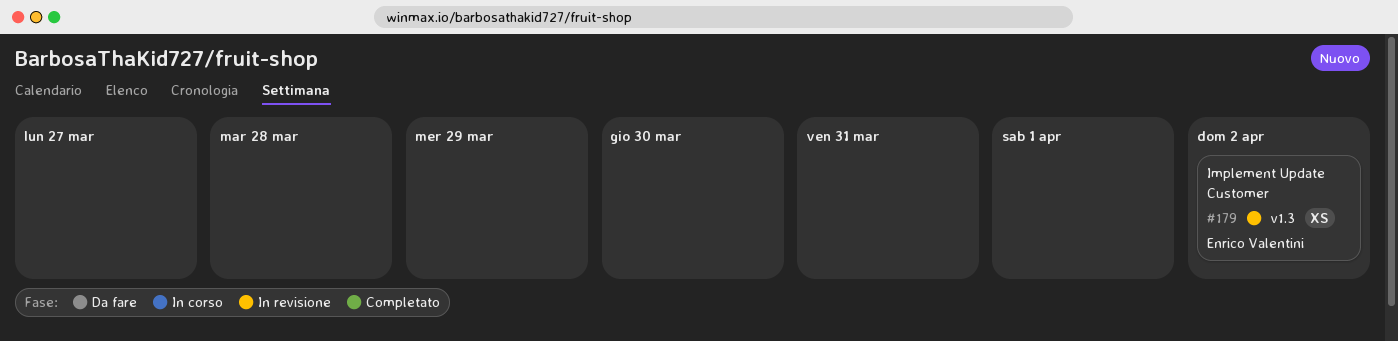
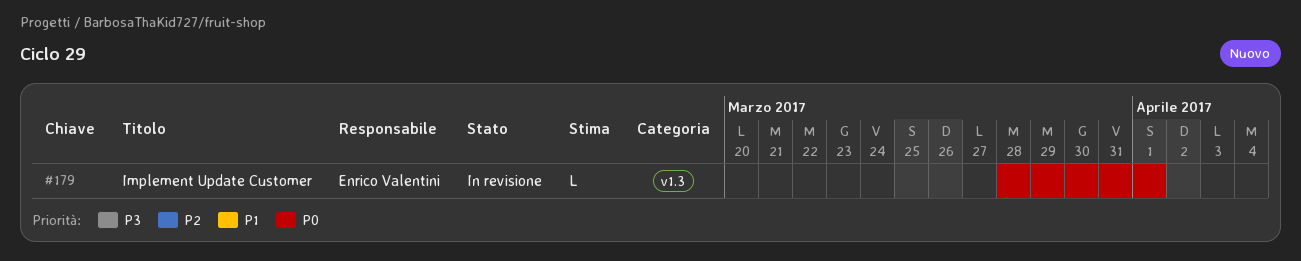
#179, estimate: XS -> L
#179, due: Apr 2 -> Apr 1

